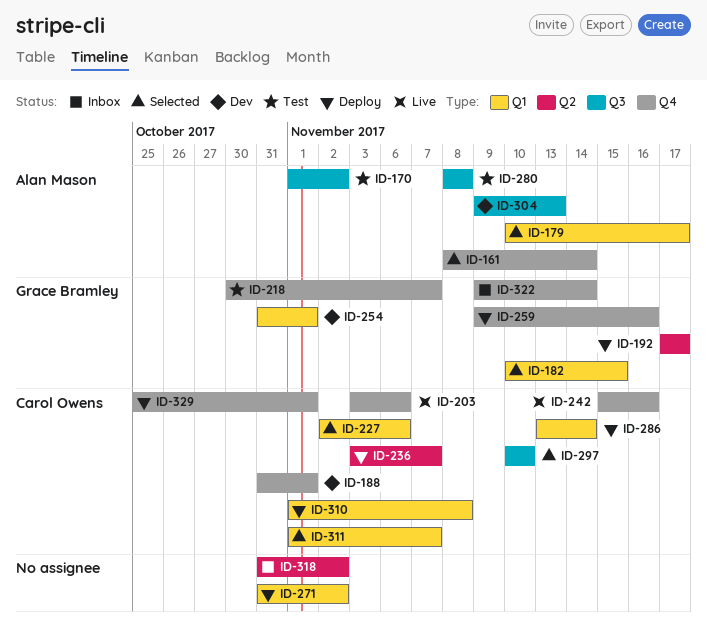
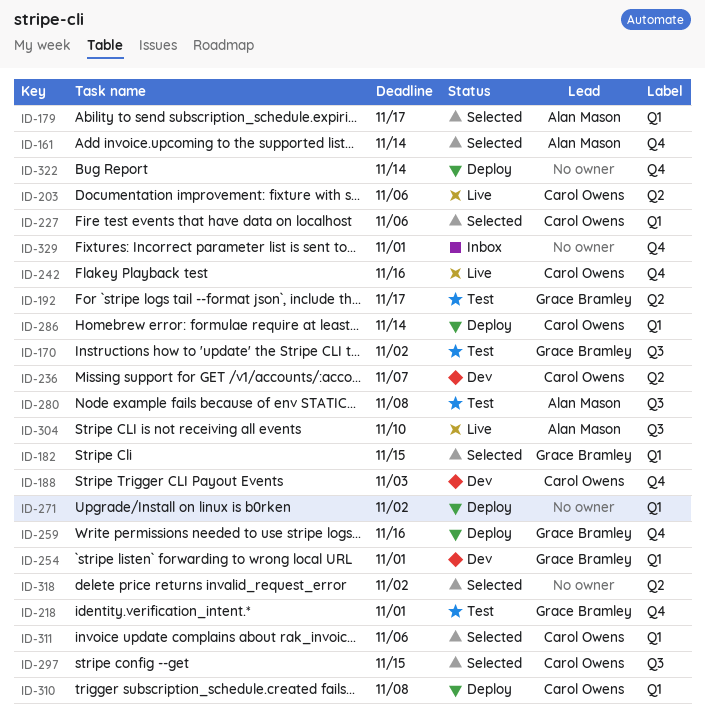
ID-170, owner: Alan Mason -> Grace Bramley
ID-188, due: Nov 1 -> Nov 3
ID-192, status: Deploy -> Test
ID-203, label: Q4 -> Q2
ID-218, due: Nov 7 -> Nov 1
ID-236, status: Deploy -> Dev
ID-297, due: Nov 10 -> Nov 15
ID-304, status: Dev -> Live
ID-304, due: Nov 13 -> Nov 10
ID-311, due: Nov 7 -> Nov 6
ID-318, status: Inbox -> Selected
ID-322, status: Inbox -> Deploy
ID-322, owner: Grace Bramley -> none
ID-329, status: Deploy -> Inbox
ID-329, owner: Carol Owens -> none

